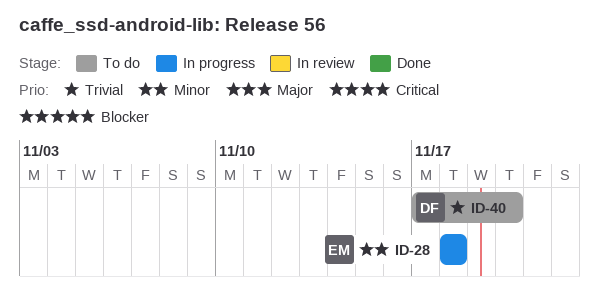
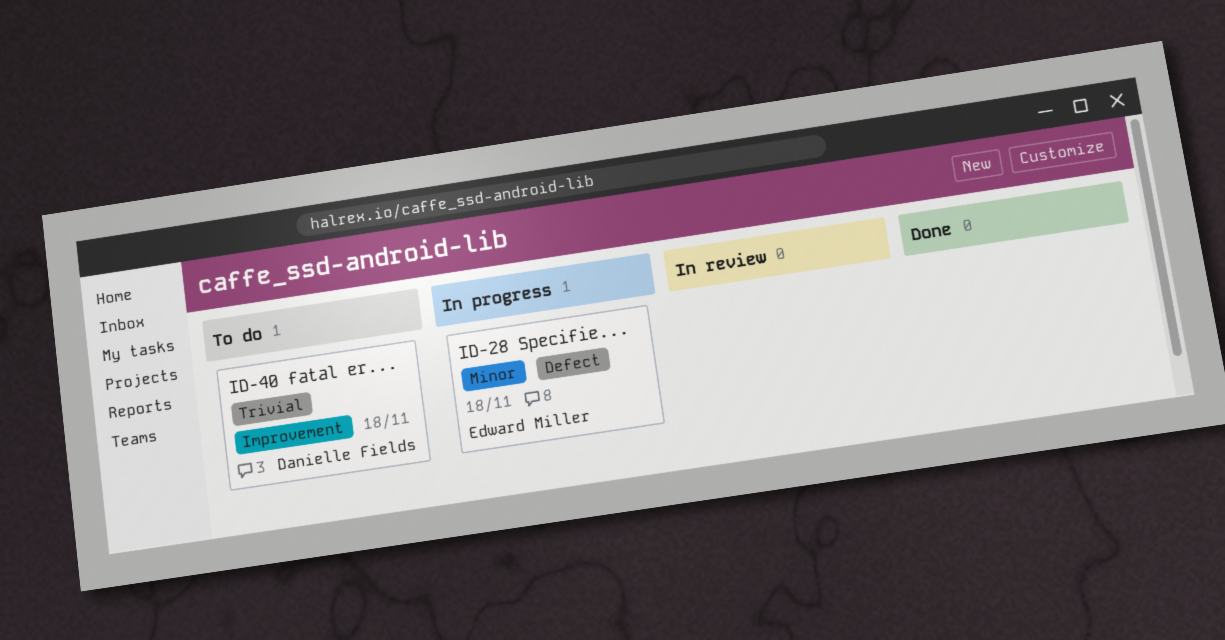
ID-40, due: Nov 20 -> Nov 18

